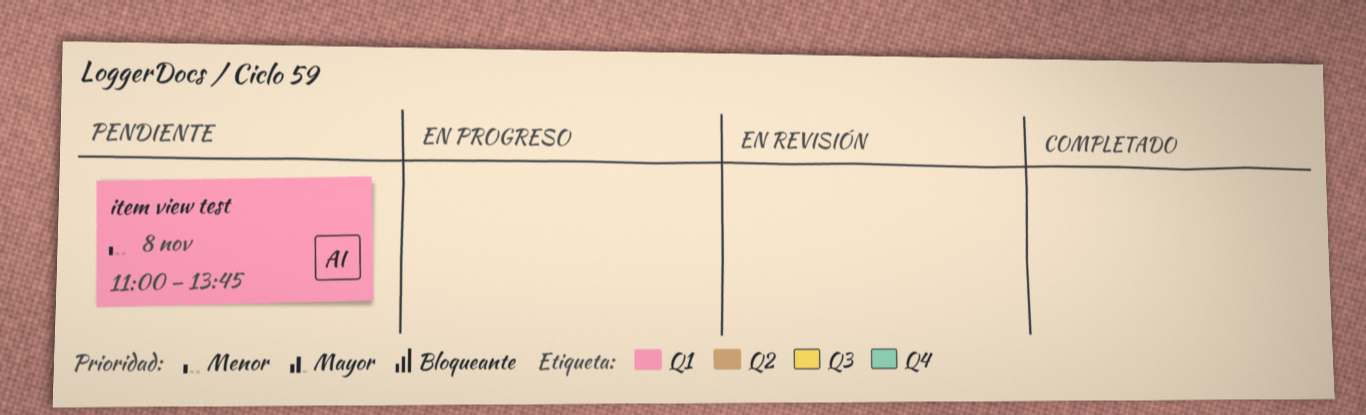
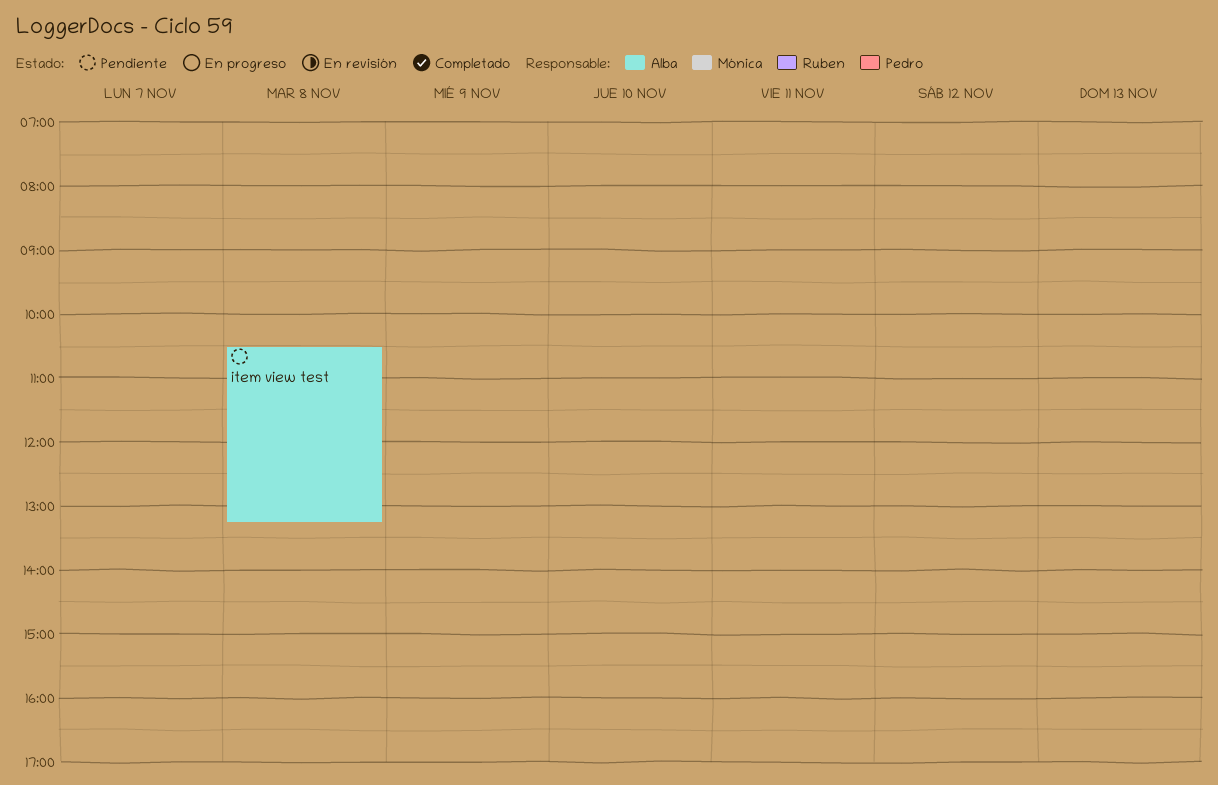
item view test, begins: 11:00 -> 10:30
item view test, ends: 13:45 -> 13:15

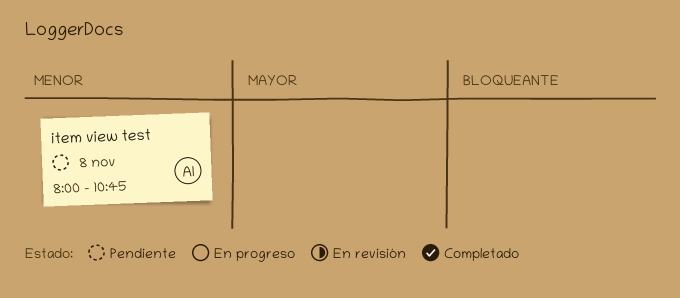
item view test, begins: 10:30 -> 08:00
item view test, ends: 13:15 -> 10:45

